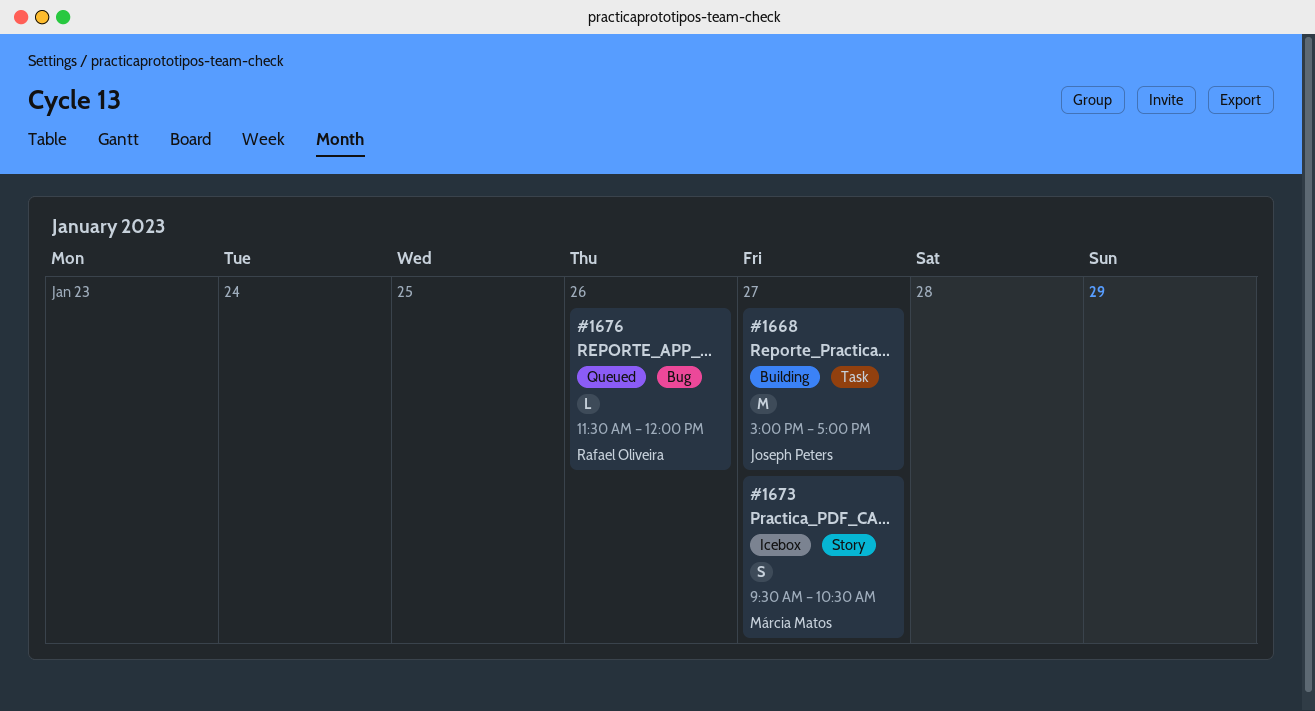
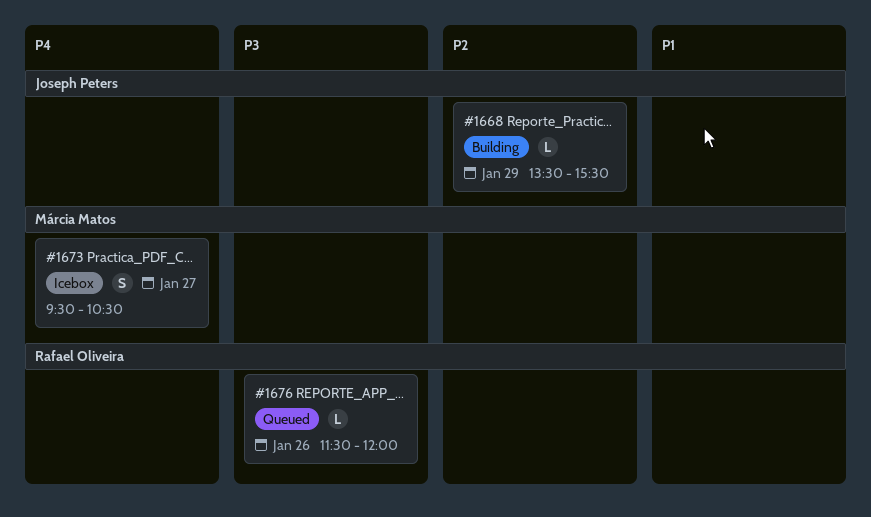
#1668, estimate: M -> L
#1668, day: Jan 27 -> Jan 29
#1668, begins: 15:00 -> 13:30
#1668, ends: 17:00 -> 15:30

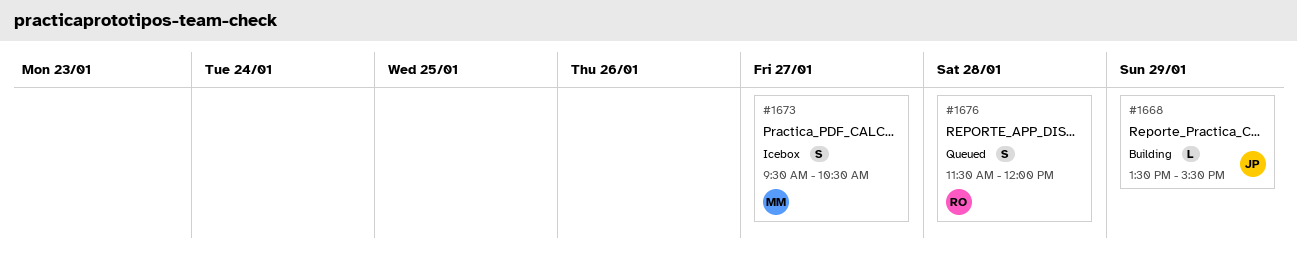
#1676, estimate: L -> S
#1676, day: Jan 26 -> Jan 28

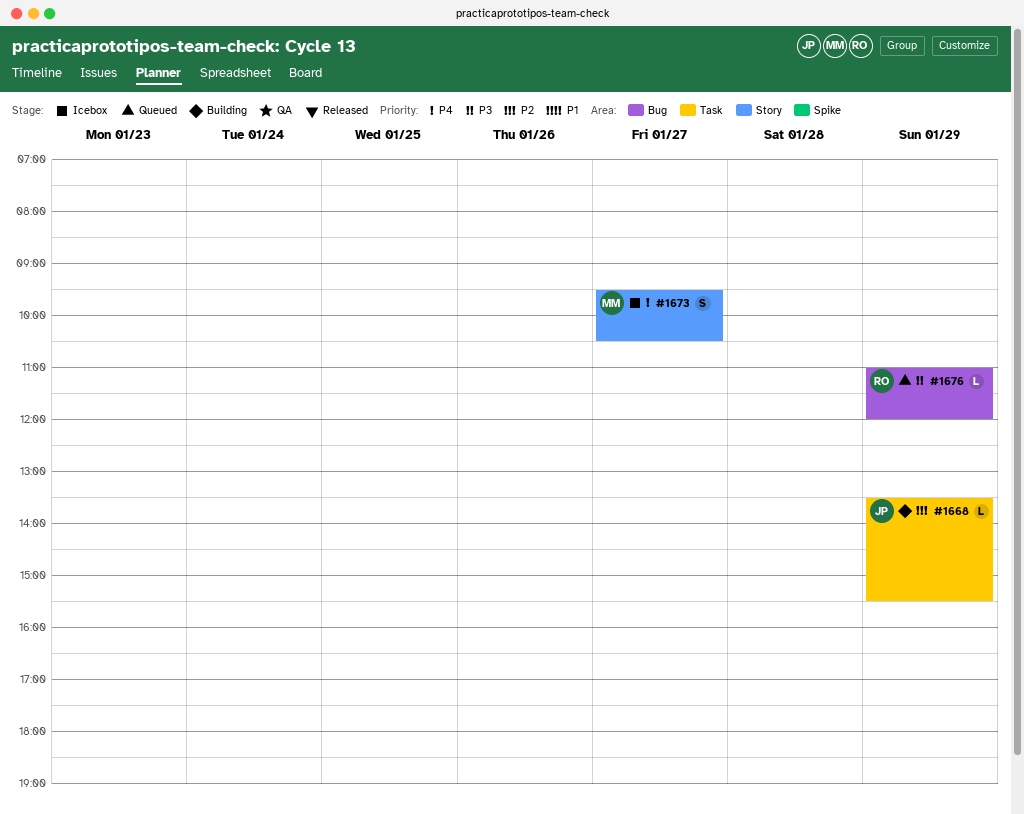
#1676, estimate: S -> L
#1676, day: Jan 28 -> Jan 29
#1676, begins: 11:30 -> 11:00

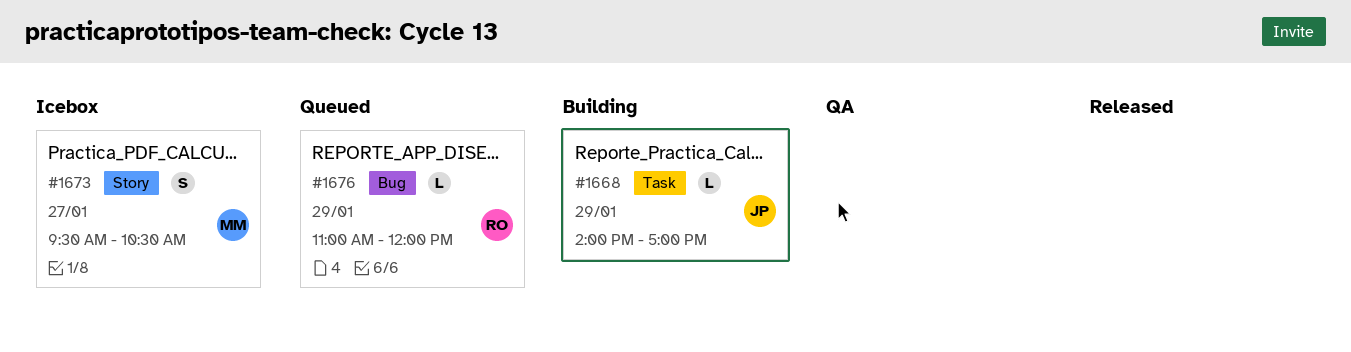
#1668, begins: 13:30 -> 14:00
#1668, ends: 15:30 -> 17:00

